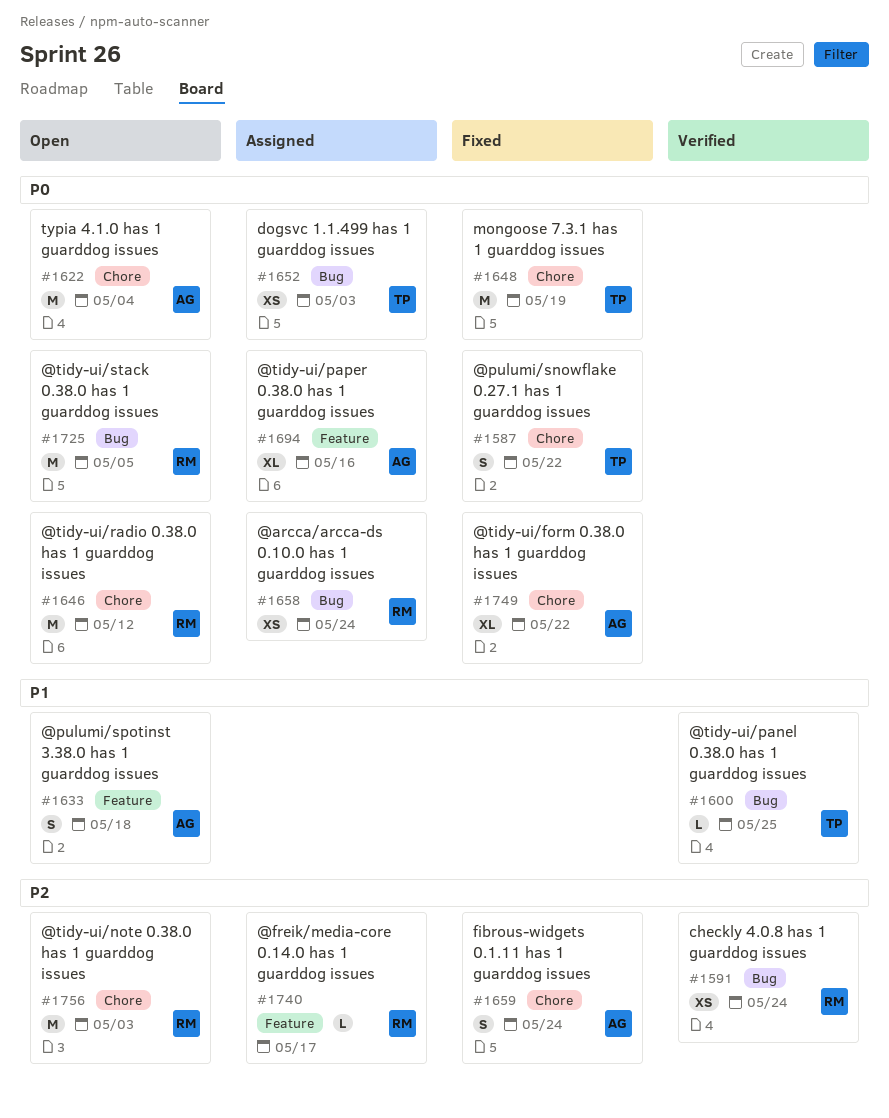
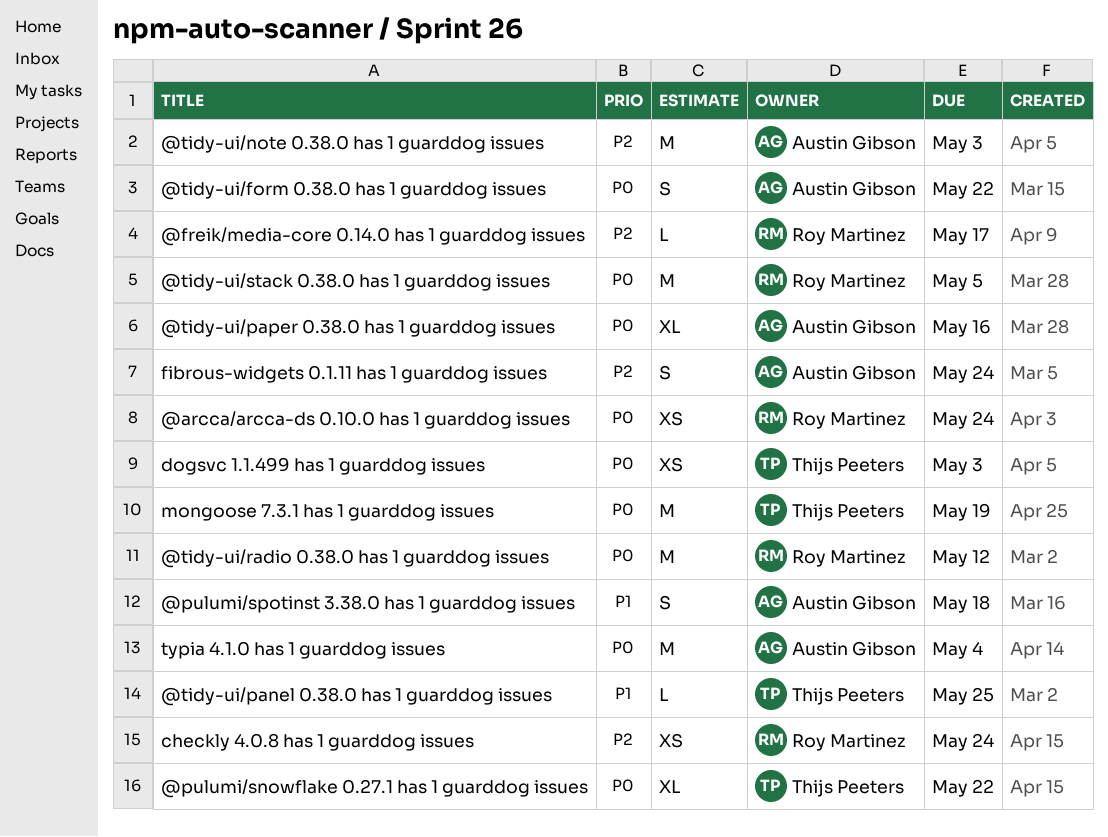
@pulumi/snowflake 0.27.1 has 1 guarddog issues, estimate: S -> XL
@tidy-ui/form 0.38.0 has 1 guarddog issues, estimate: XL -> S
@tidy-ui/note 0.38.0 has 1 guarddog issues, owner: Roy Martinez -> Austin Gibson

